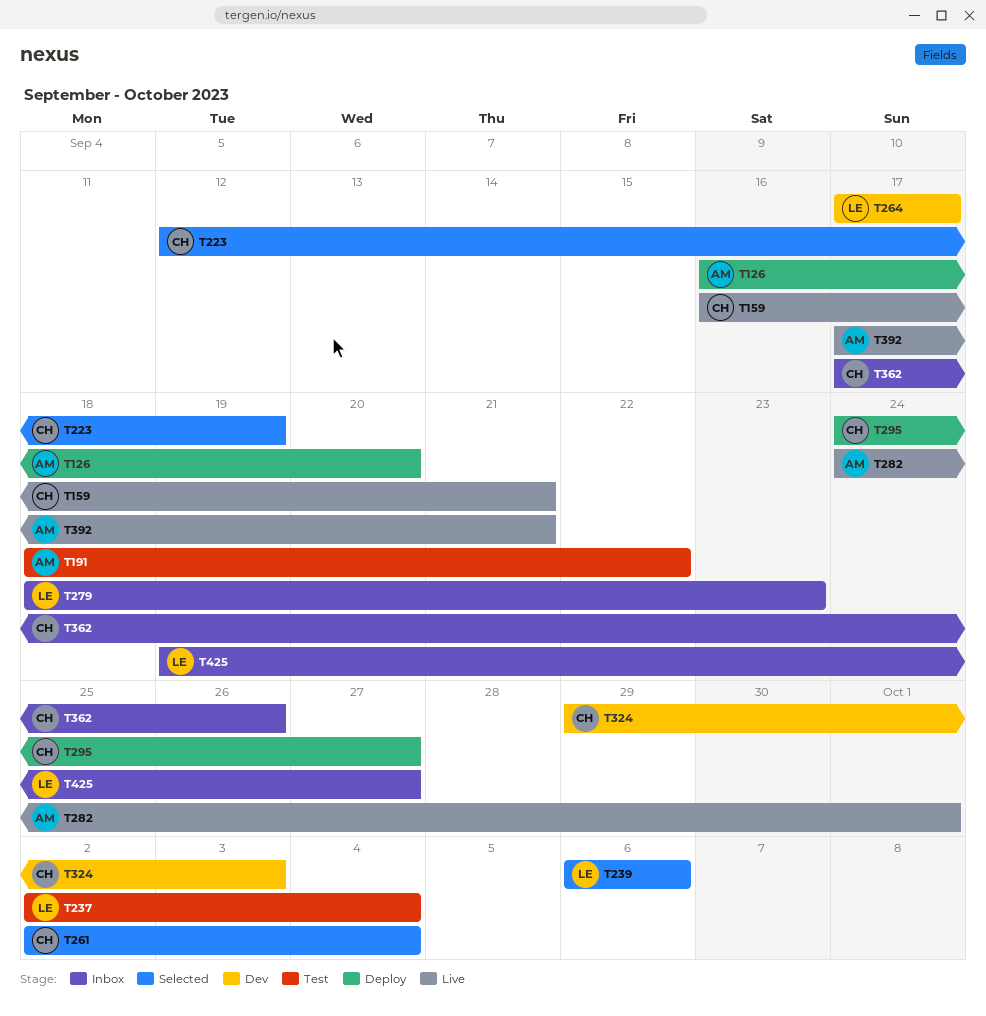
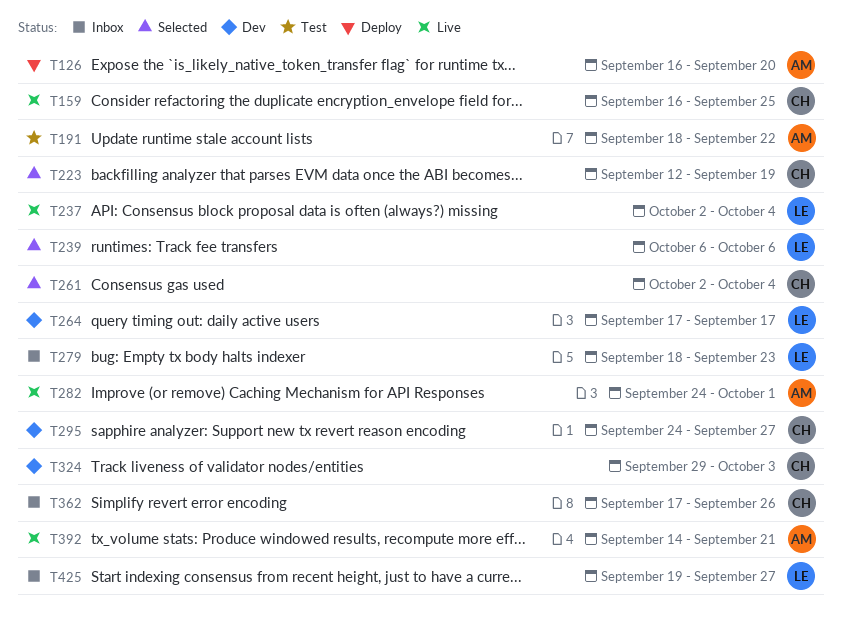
T159, due: Sep 21 -> Sep 25
T237, status: Test -> Live
T295, status: Deploy -> Dev
T392, start: Sep 17 -> Sep 14

